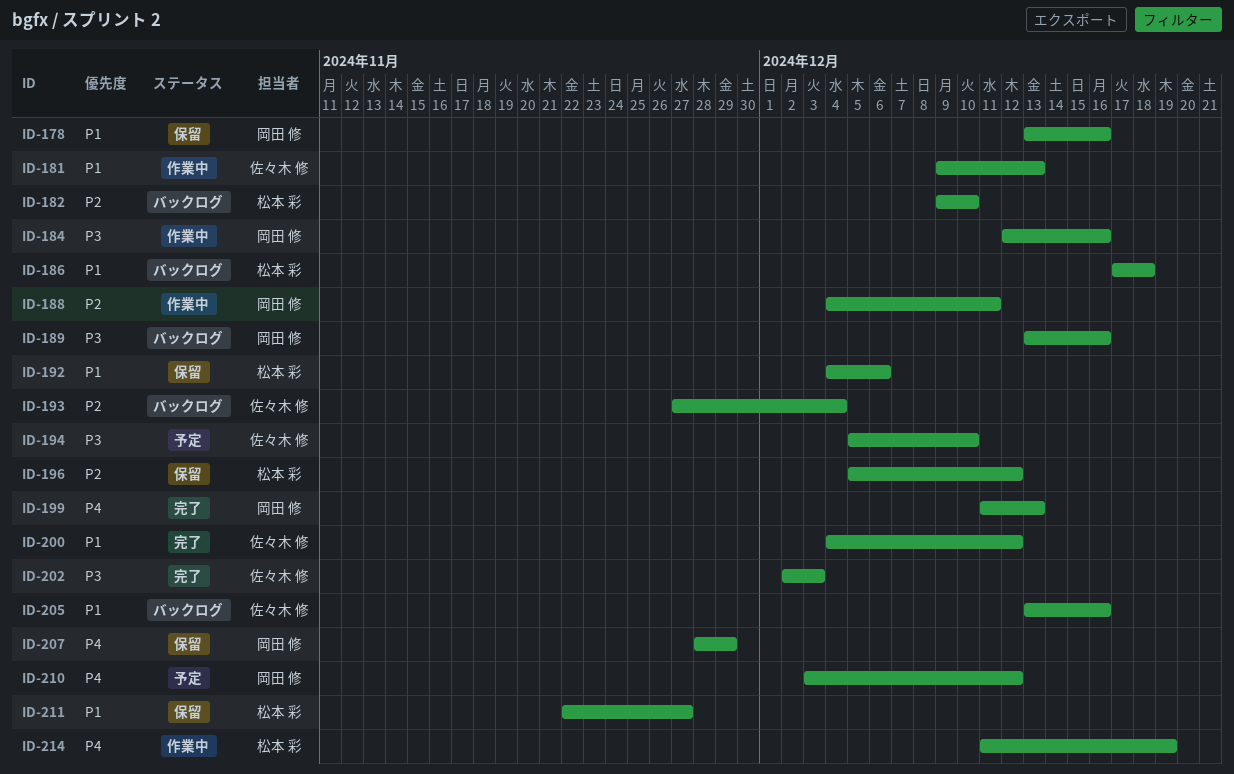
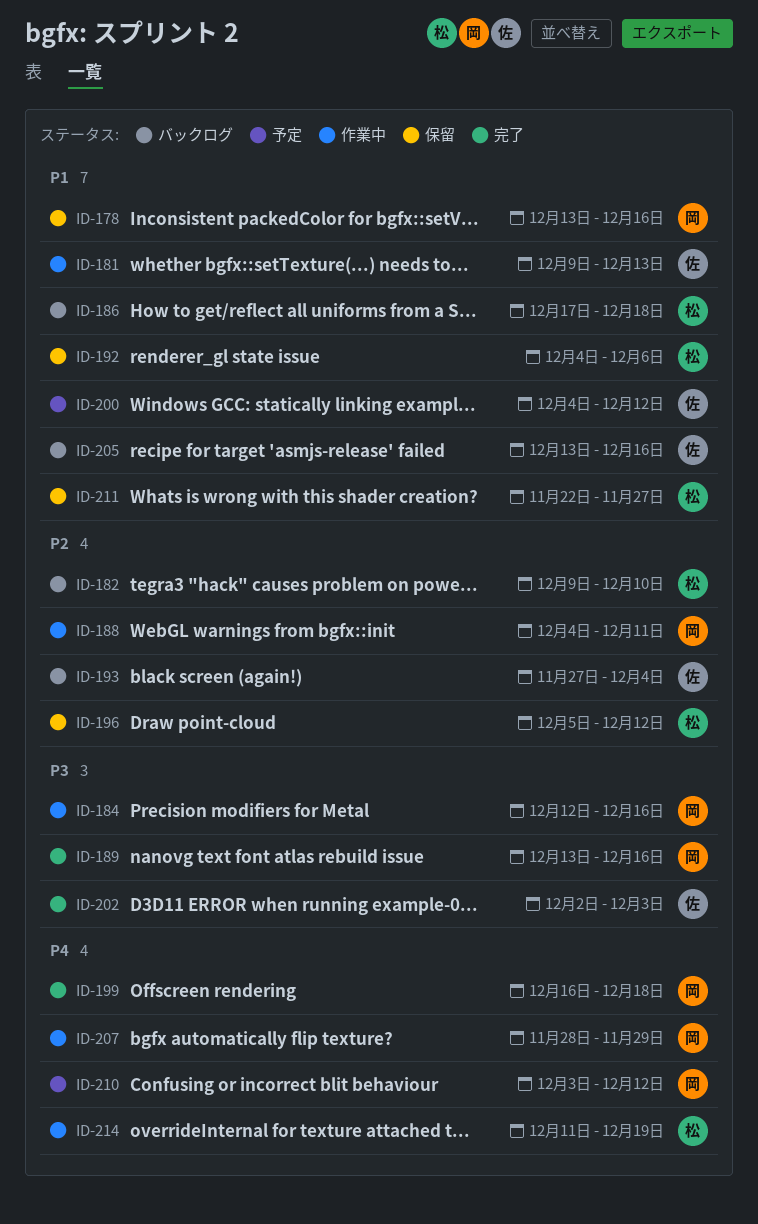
ID-189, status: バックログ -> 完了
ID-194: present -> none
ID-199, start: Dec 11 -> Dec 16
ID-199, due: Dec 13 -> Dec 18
ID-200, status: 完了 -> 予定
ID-207, status: 保留 -> 作業中

